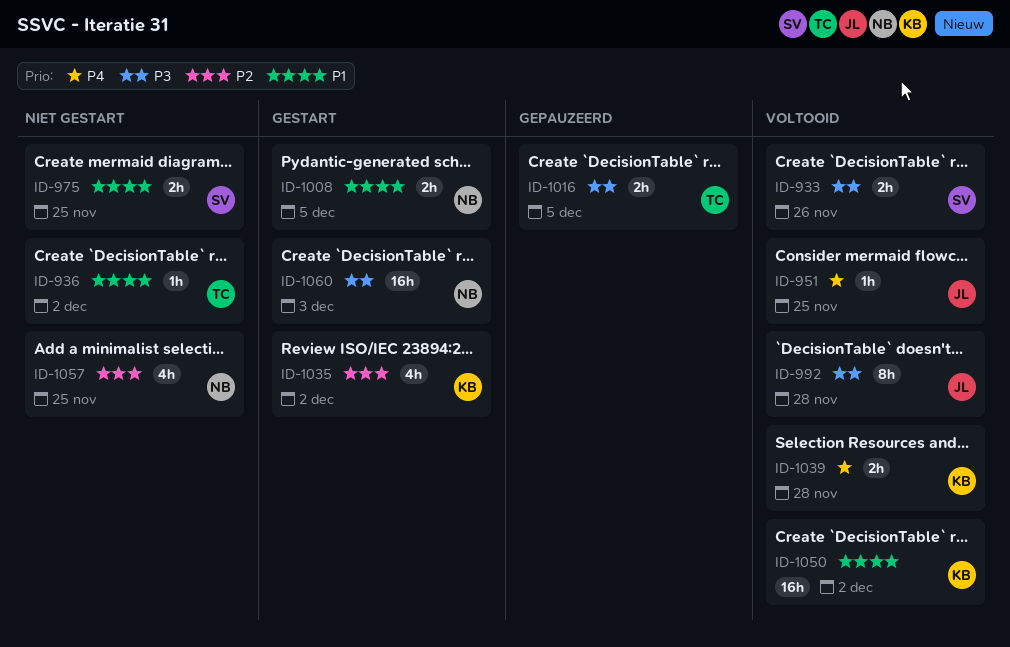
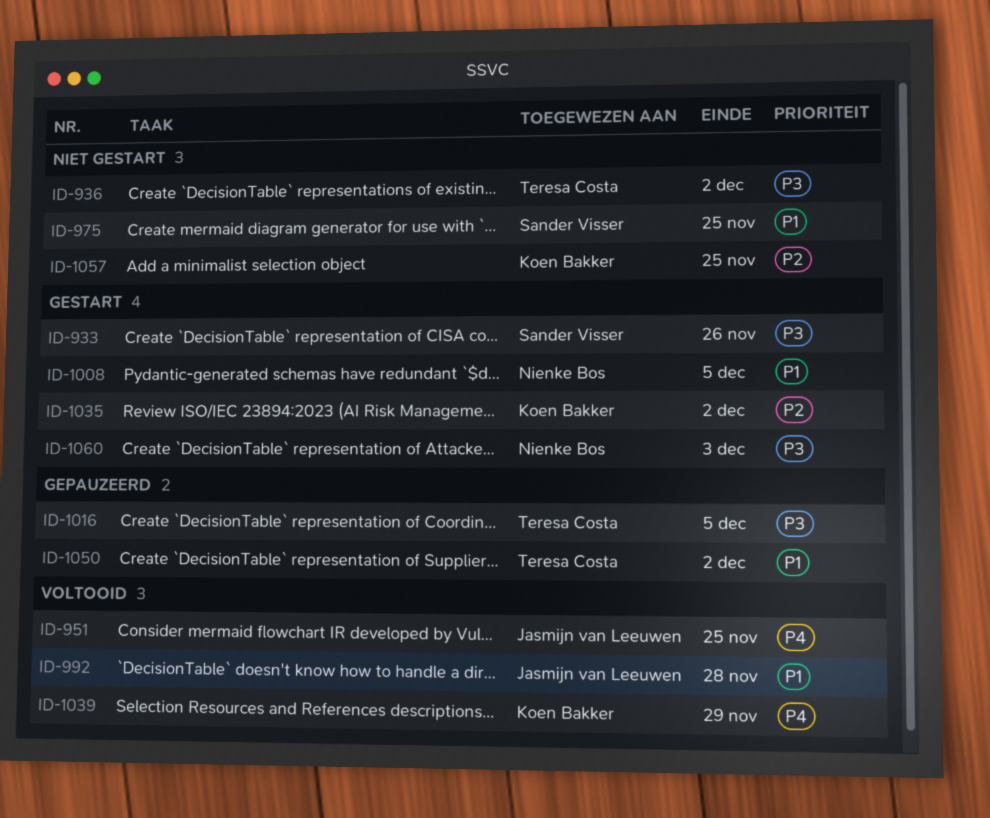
ID-933, status: Voltooid -> Gestart
ID-936, priority: P1 -> P3
ID-992, priority: P3 -> P1
ID-1039, due: Nov 28 -> Nov 29
ID-1050, status: Voltooid -> Gepauzeerd
ID-1050, owner: Koen Bakker -> Teresa Costa
ID-1057, owner: Nienke Bos -> Koen Bakker

